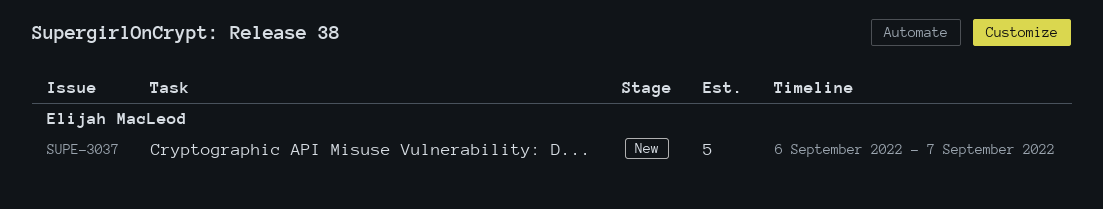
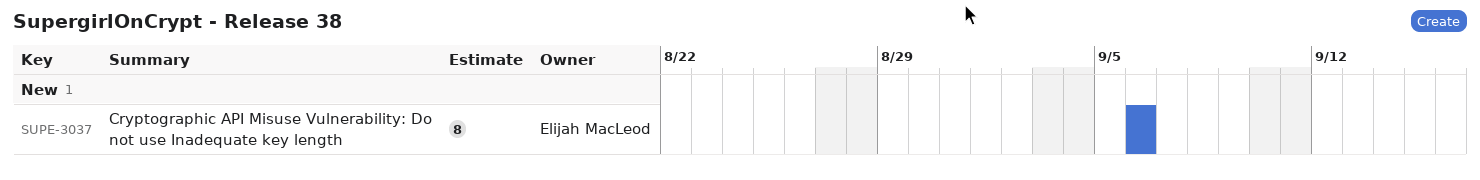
SUPE-3037, estimate: 5 -> 8
SUPE-3037, due: Sep 7 -> Sep 6

